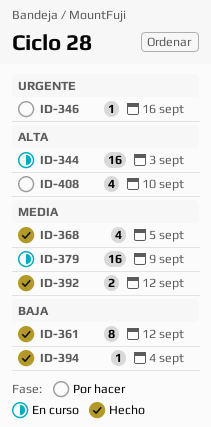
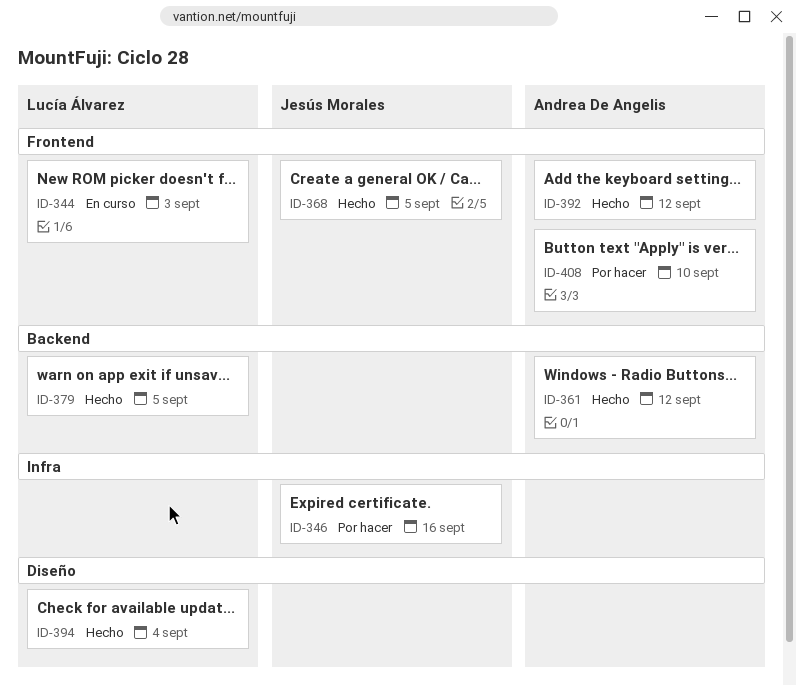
ID-379, status: En curso -> Hecho
ID-379, due: Sep 9 -> Sep 5

